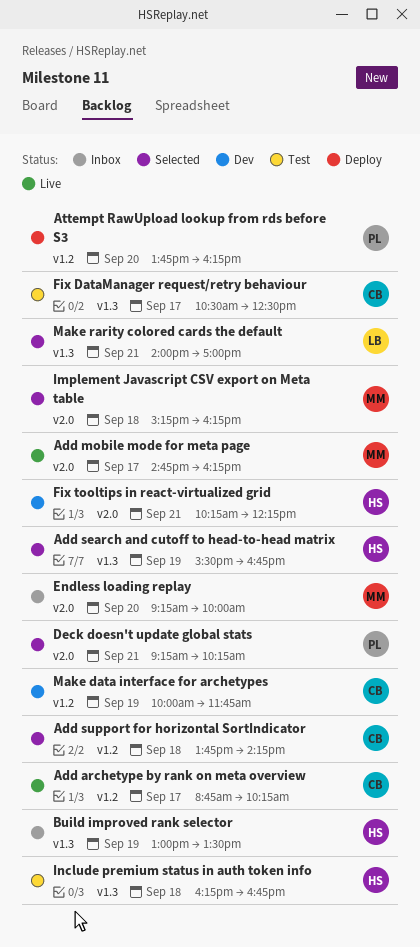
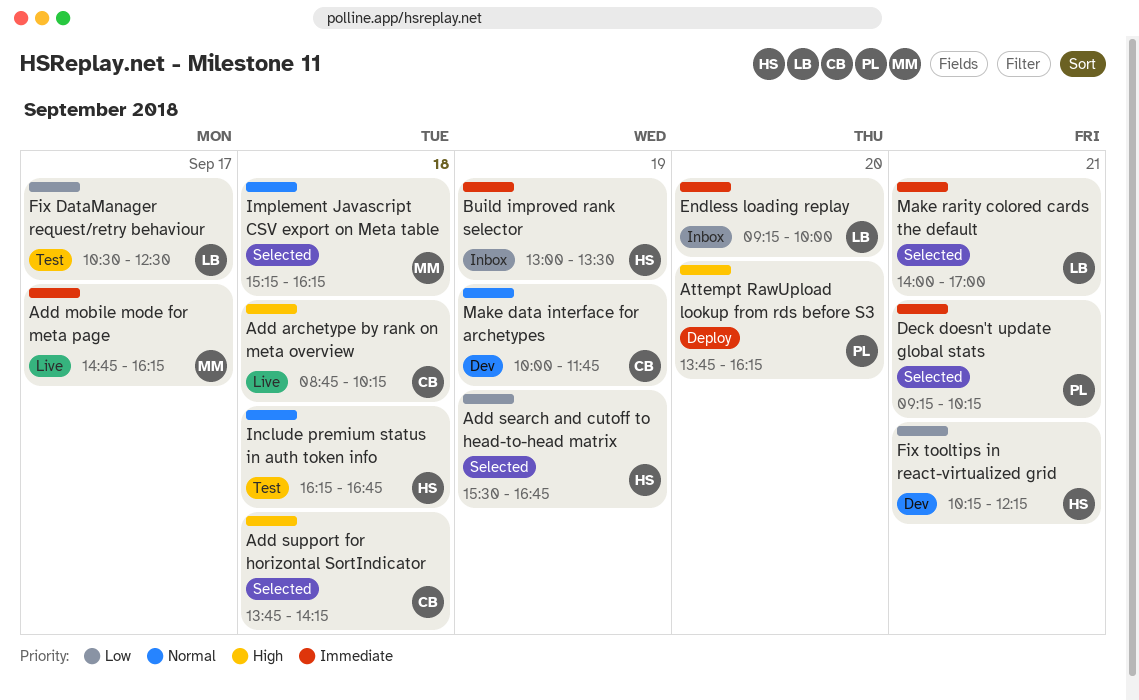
Add archetype by rank on meta overview, day: Sep 17 -> Sep 18
Endless loading replay, owner: MM -> LB
Fix DataManager request/retry behaviour, owner: CB -> LB

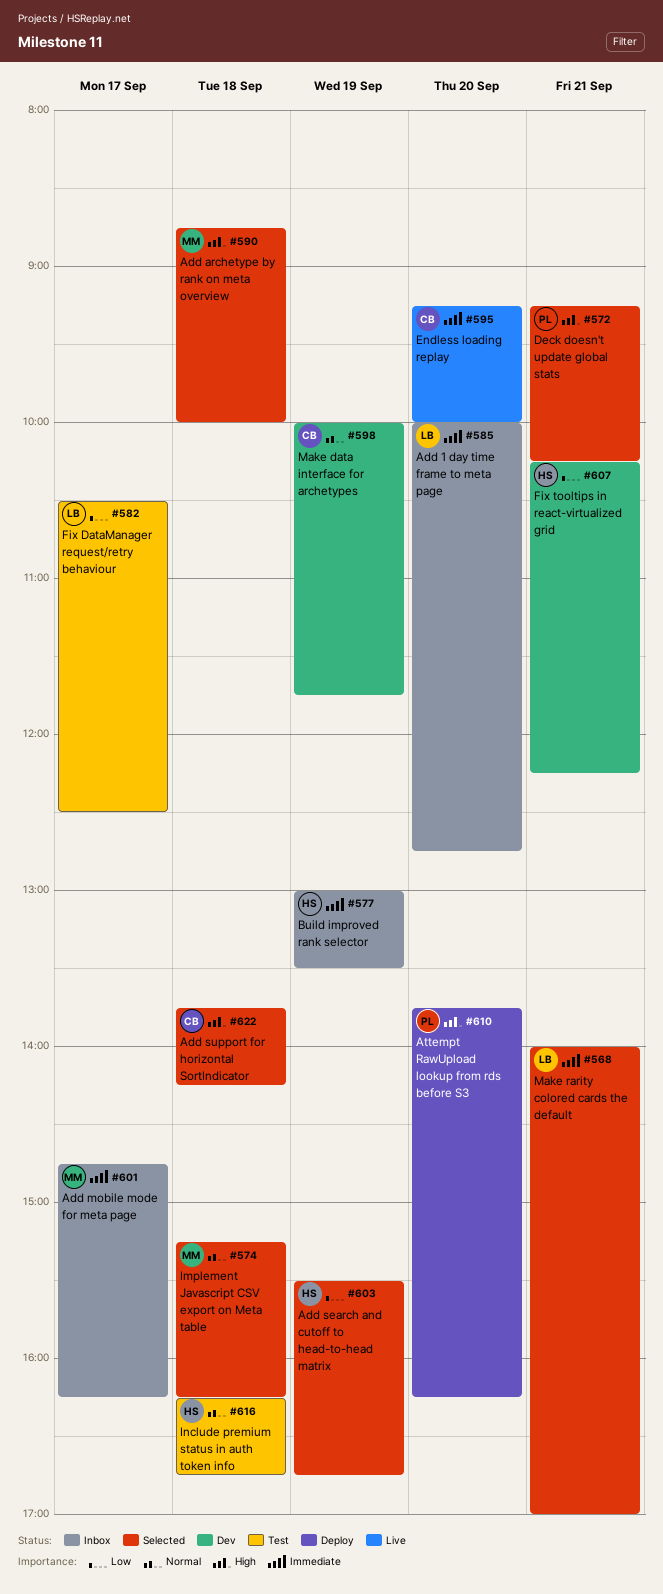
Add 1 day time frame to meta page: none -> present
Add archetype by rank on meta overview, status: Live -> Selected
Add archetype by rank on meta overview, owner: CB -> MM
Add archetype by rank on meta overview, ends: 10:15 -> 10:00
Add mobile mode for meta page, status: Live -> Inbox
Deck doesn't update global stats, priority: Immediate -> High
Endless loading replay, status: Inbox -> Live
Endless loading replay, owner: LB -> CB

